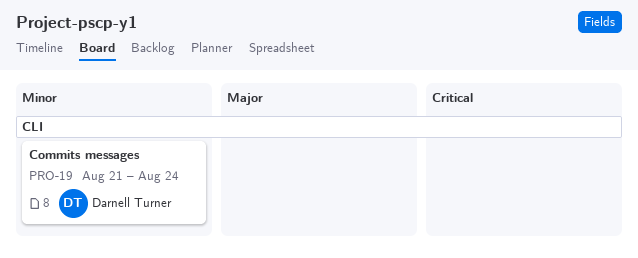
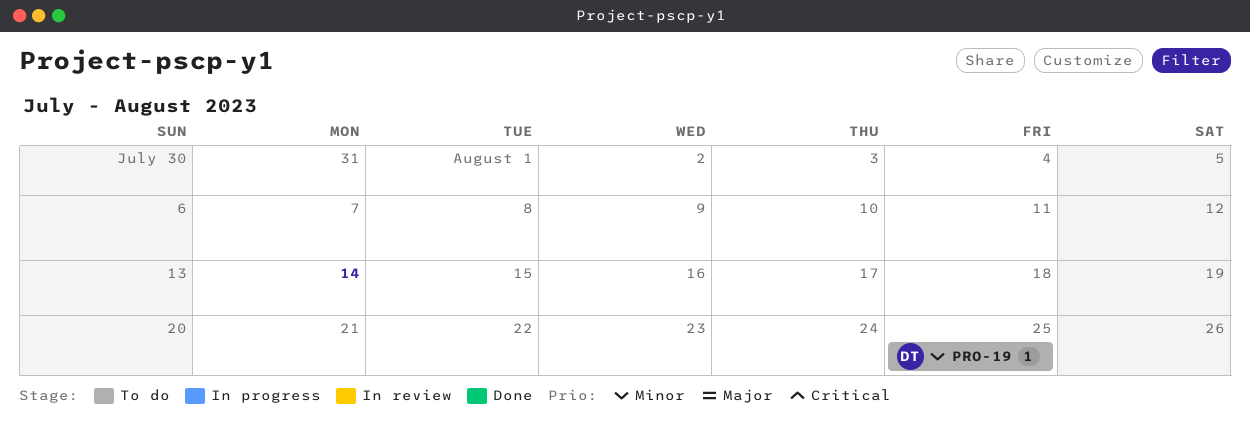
PRO-19, start: Aug 21 -> Aug 25
PRO-19, due: Aug 24 -> Aug 25

